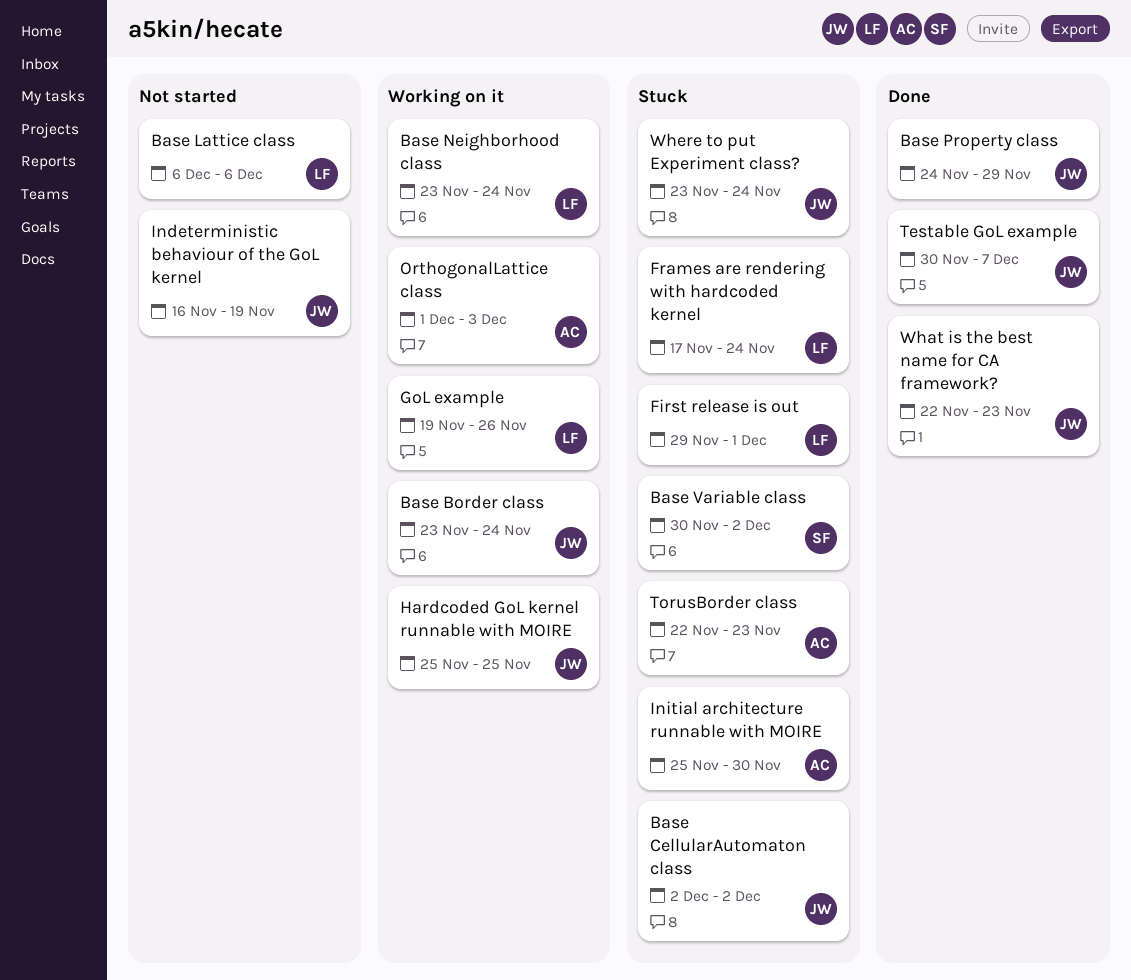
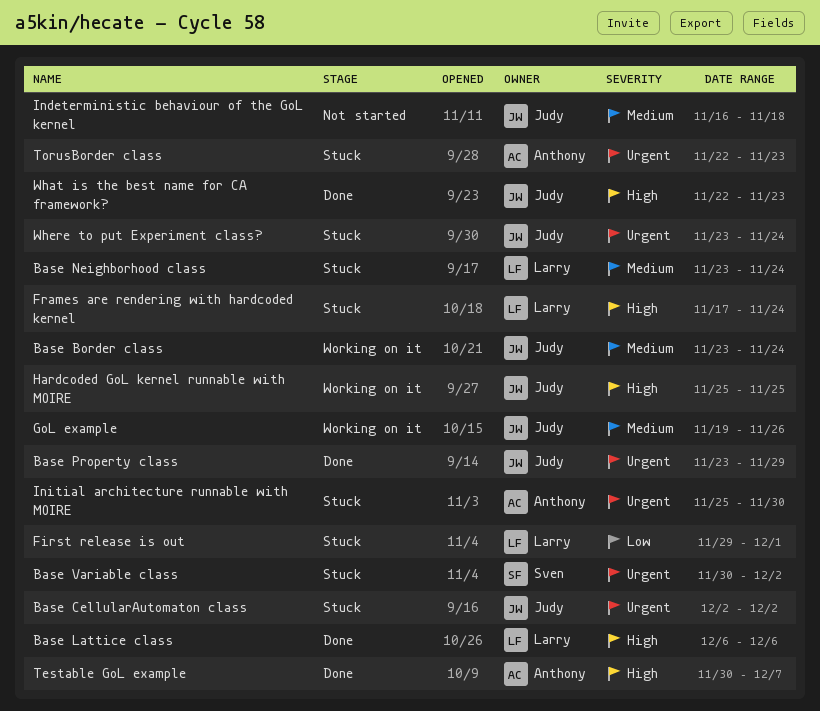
Base Lattice class, status: Not started -> Done
Base Neighborhood class, status: Working on it -> Stuck
Base Property class, start: Nov 24 -> Nov 23
GoL example, owner: Larry -> Judy
Indeterministic behaviour of the GoL kernel, due: Nov 19 -> Nov 18
OrthogonalLattice class: present -> none
Testable GoL example, owner: Judy -> Anthony

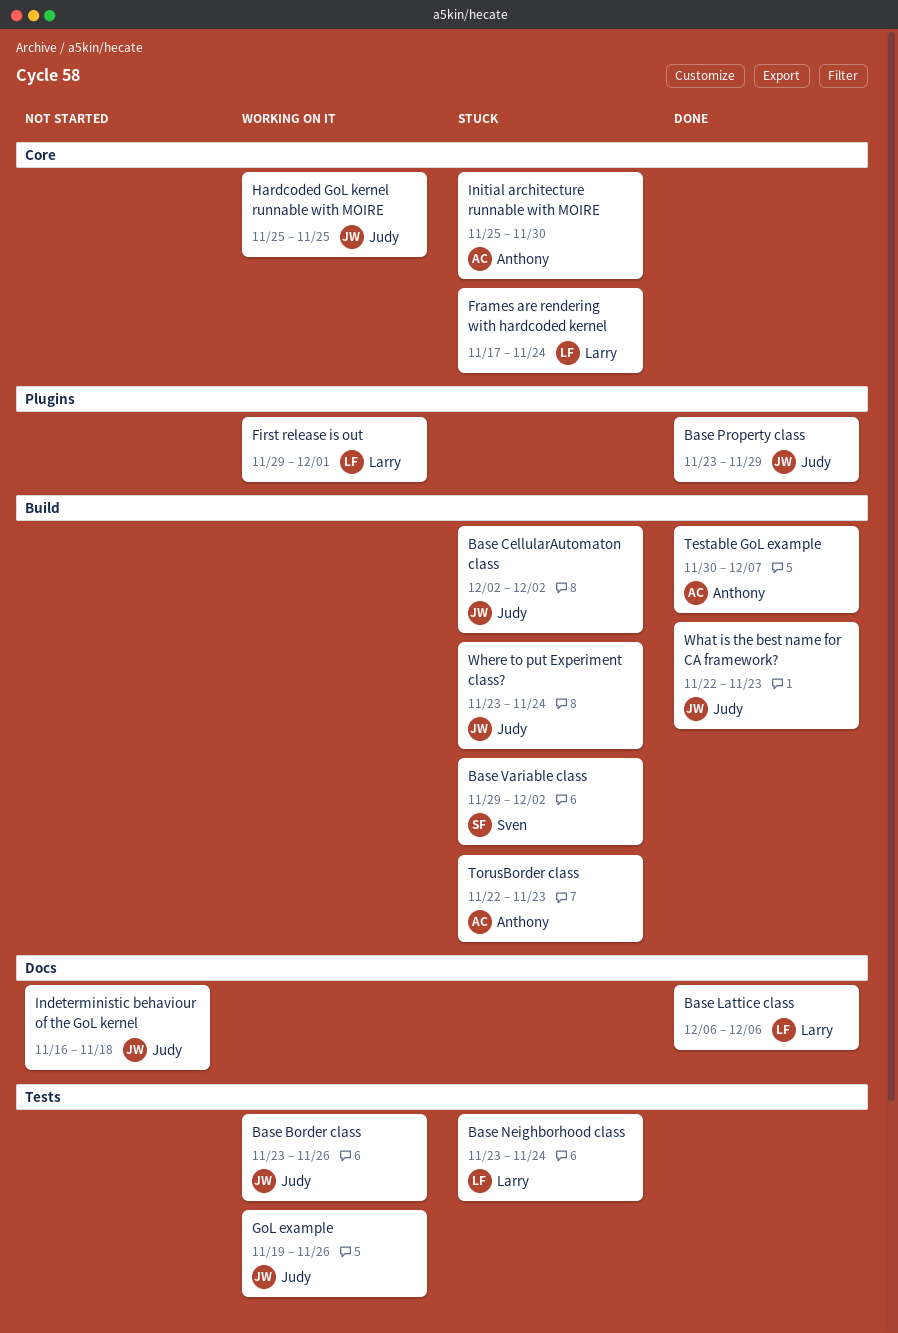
Base Border class, due: Nov 24 -> Nov 26
Base Variable class, start: Nov 30 -> Nov 29
First release is out, status: Stuck -> Working on it

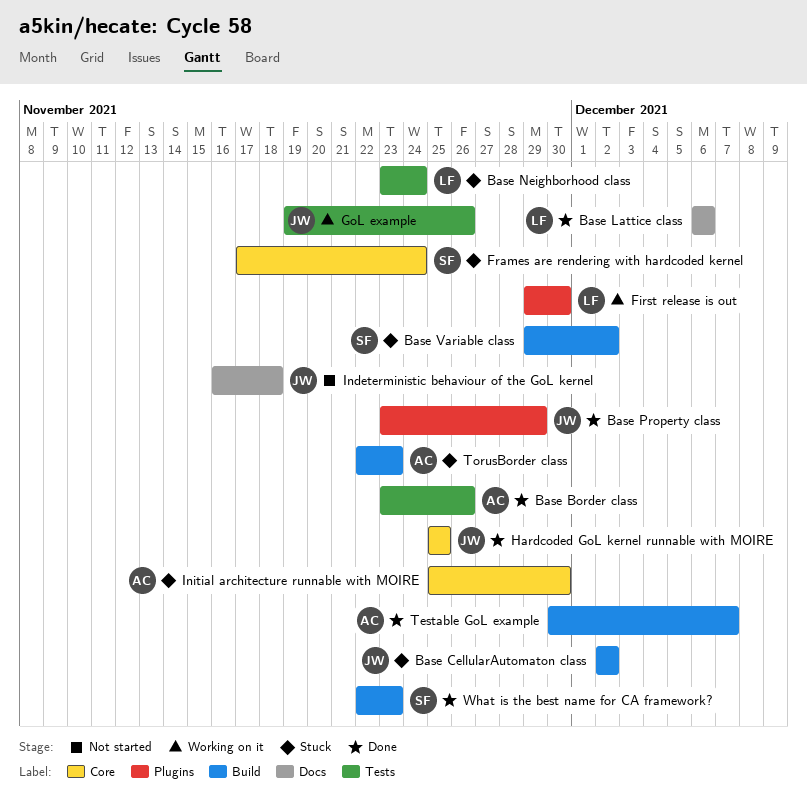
Base Border class, status: Working on it -> Done
Base Border class, owner: Judy -> Anthony
First release is out, due: Dec 1 -> Nov 30
Frames are rendering with hardcoded kernel, owner: Larry -> Sven
Hardcoded GoL kernel runnable with MOIRE, status: Working on it -> Done
What is the best name for CA framework?, owner: Judy -> Sven
Where to put Experiment class?: present -> none

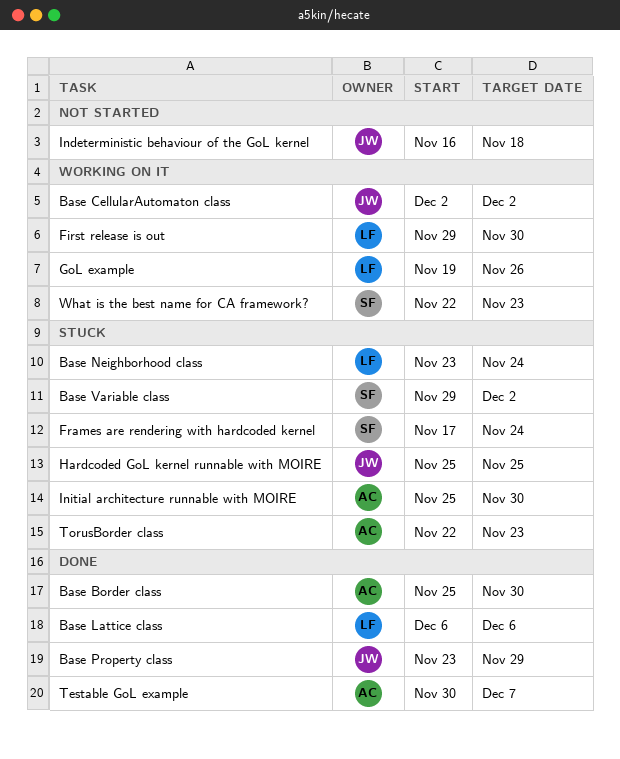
Base Border class, start: Nov 23 -> Nov 25
Base Border class, due: Nov 26 -> Nov 30
Base CellularAutomaton class, status: Stuck -> Working on it
GoL example, owner: JW -> LF
Hardcoded GoL kernel runnable with MOIRE, status: Done -> Stuck
What is the best name for CA framework?, status: Done -> Working on it

